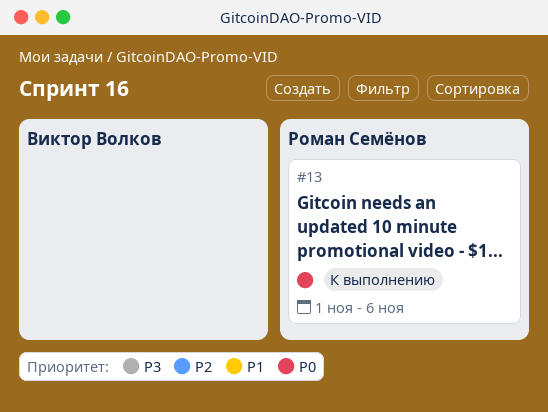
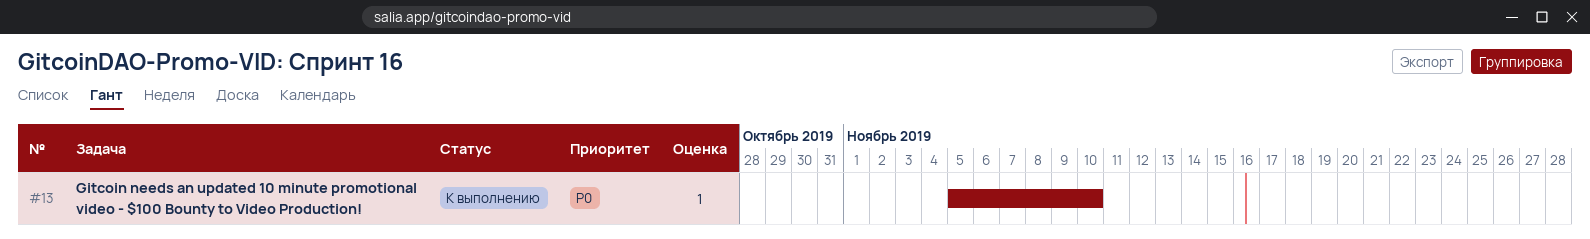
#13, start: Nov 1 -> Nov 5
#13, due: Nov 6 -> Nov 10

